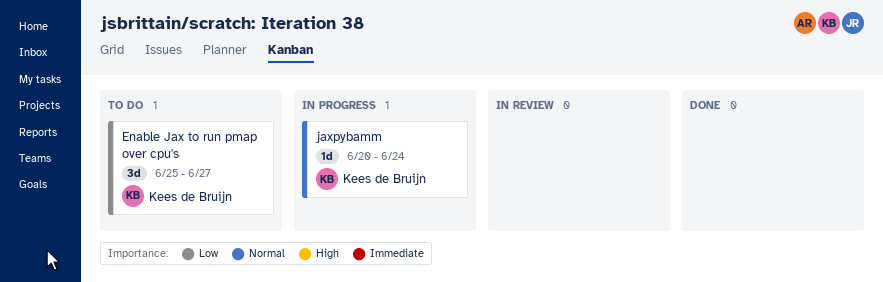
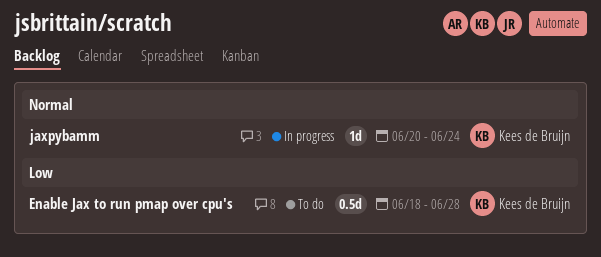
Enable Jax to run pmap over cpu's, estimate: 3d -> 0.5d
Enable Jax to run pmap over cpu's, start: Jun 25 -> Jun 18
Enable Jax to run pmap over cpu's, due: Jun 27 -> Jun 28

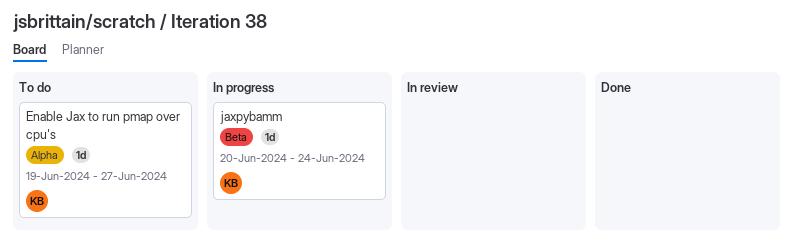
Enable Jax to run pmap over cpu's, estimate: 0.5d -> 1d
Enable Jax to run pmap over cpu's, start: Jun 18 -> Jun 19
Enable Jax to run pmap over cpu's, due: Jun 28 -> Jun 27

